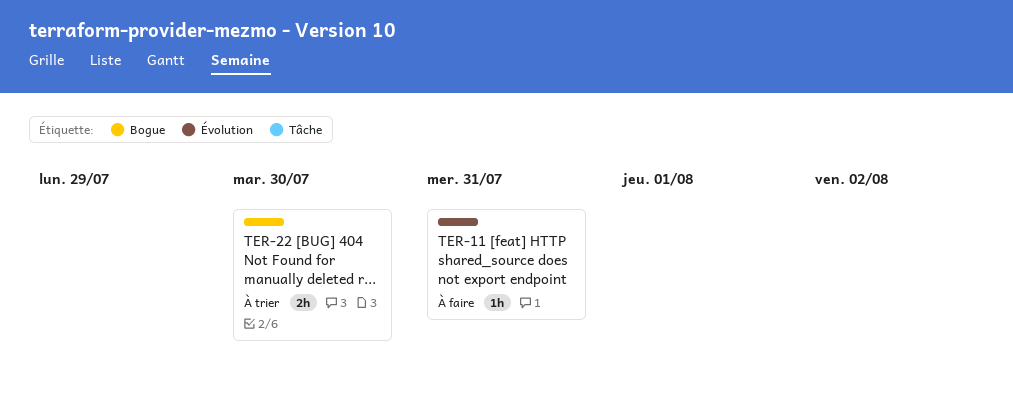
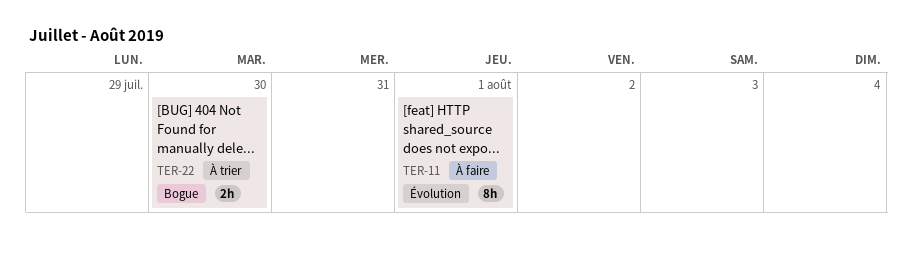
TER-11, estimate: 1h -> 8h
TER-11, due: Jul 31 -> Aug 1

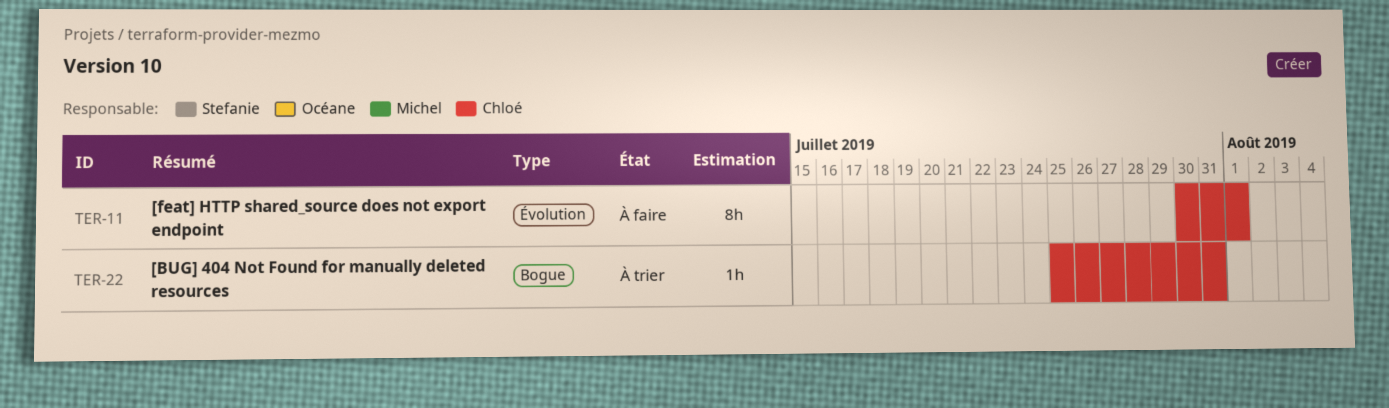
TER-22, estimate: 2h -> 1h
TER-22, due: Jul 30 -> Jul 31

